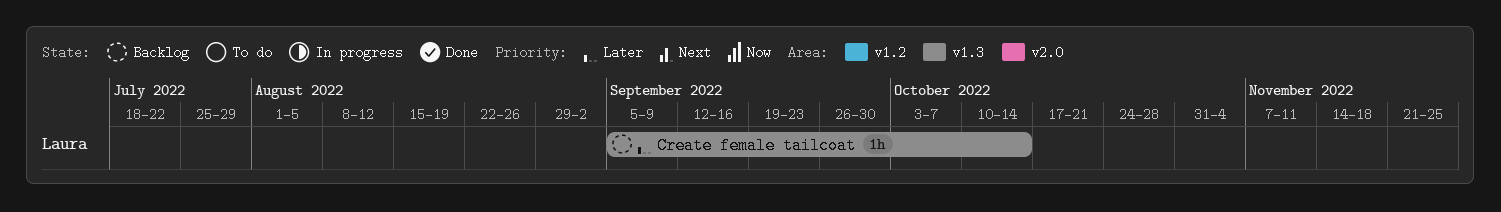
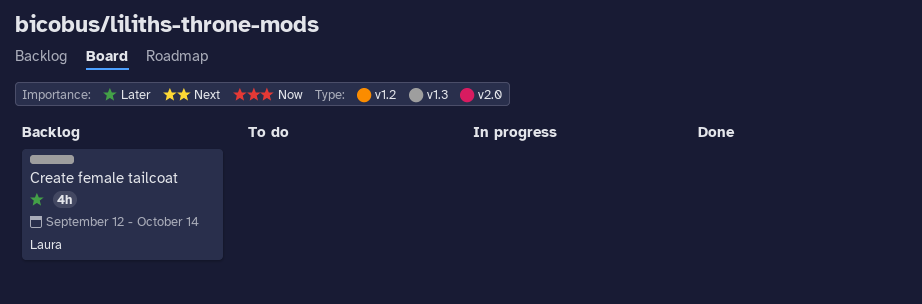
Create female tailcoat, estimate: 1h -> 4h
Create female tailcoat, start: Sep 5 -> Sep 12

